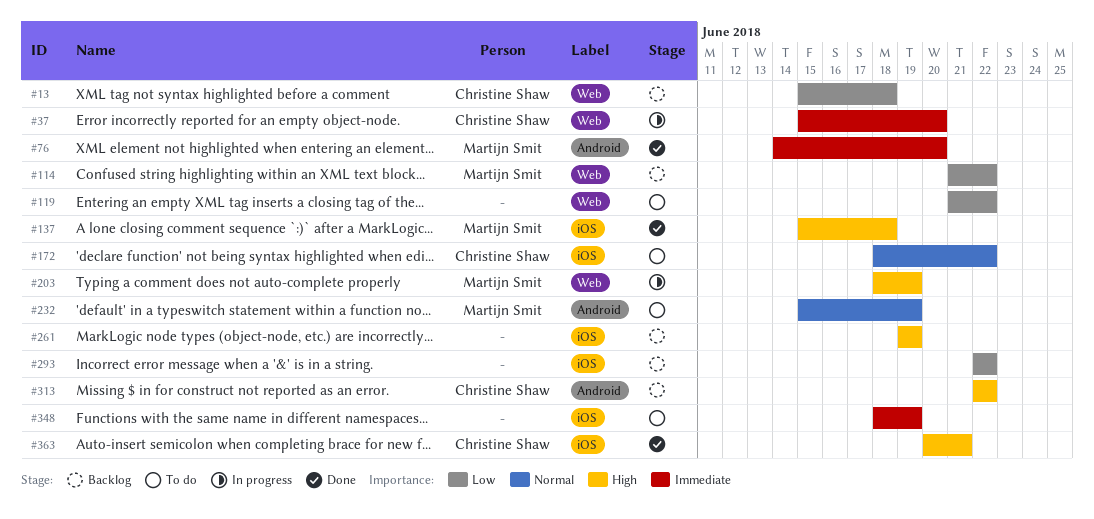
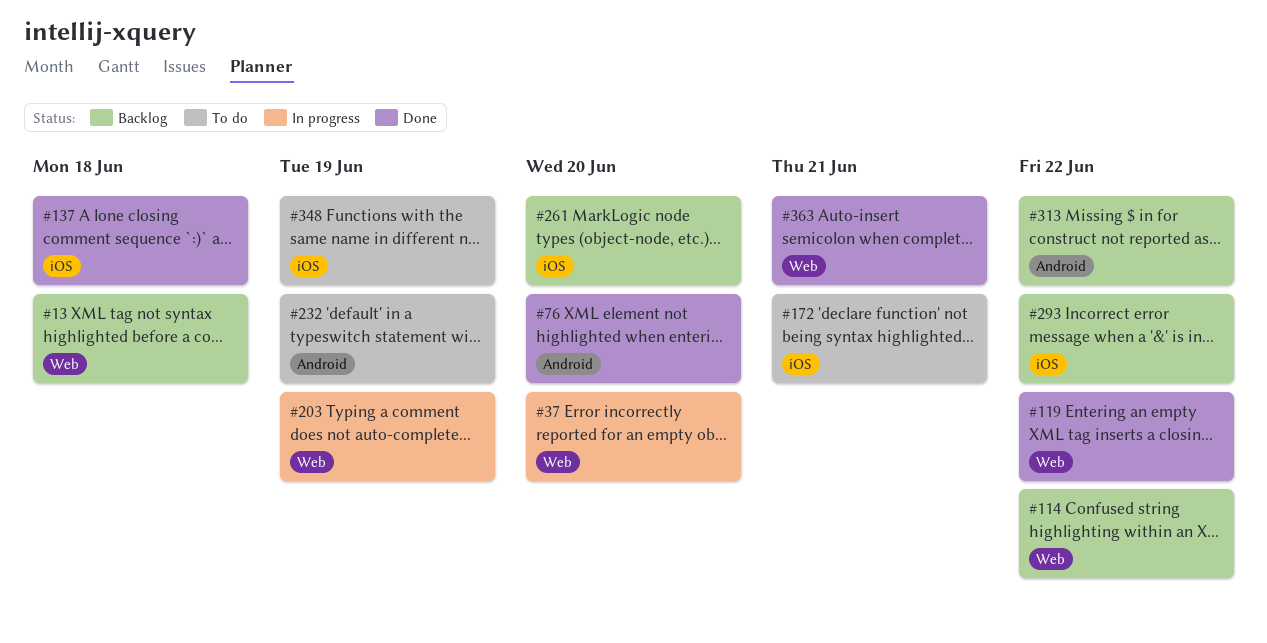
#119, status: To do -> Done
#172, due: Jun 22 -> Jun 21
#261, due: Jun 19 -> Jun 20
#363, label: iOS -> Web

